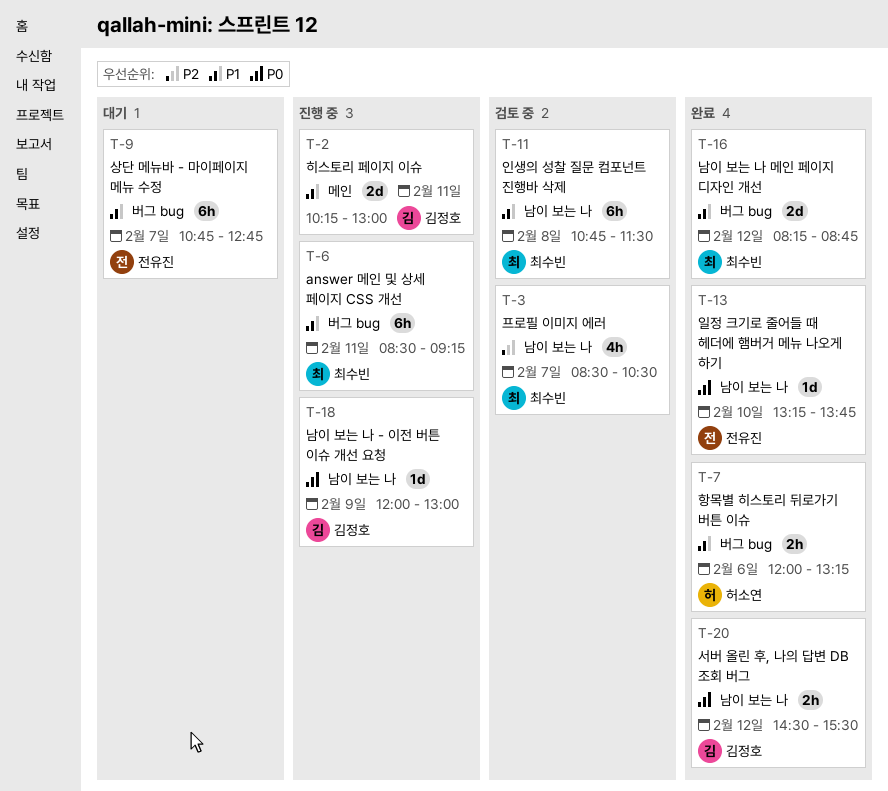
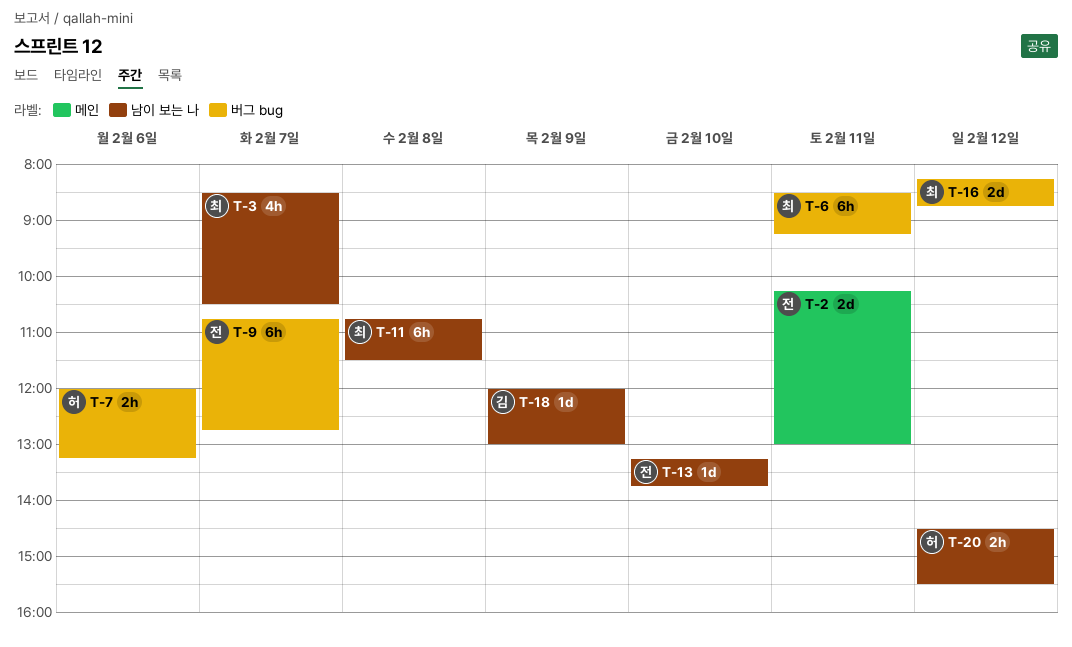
T-2, owner: 김정호 -> 전유진
T-20, owner: 김정호 -> 허소연

